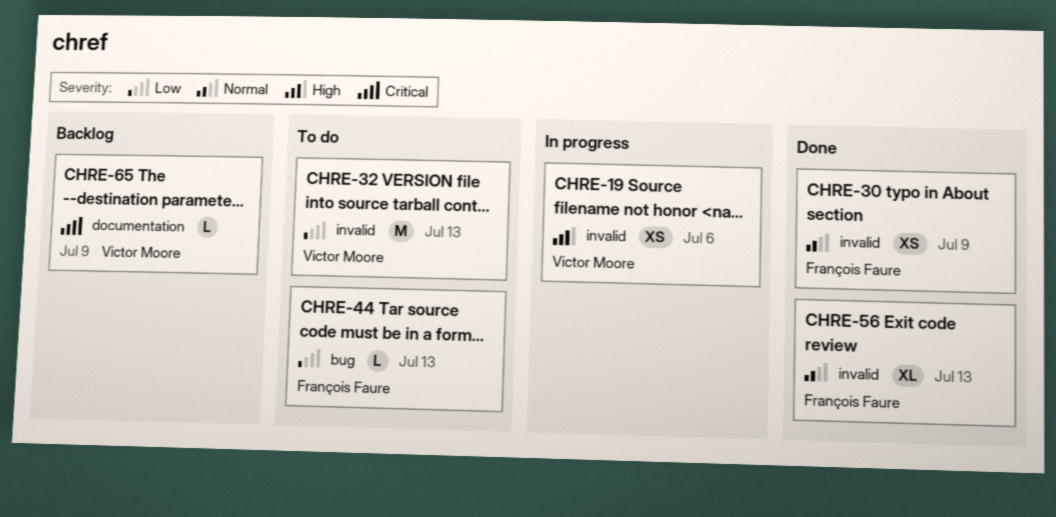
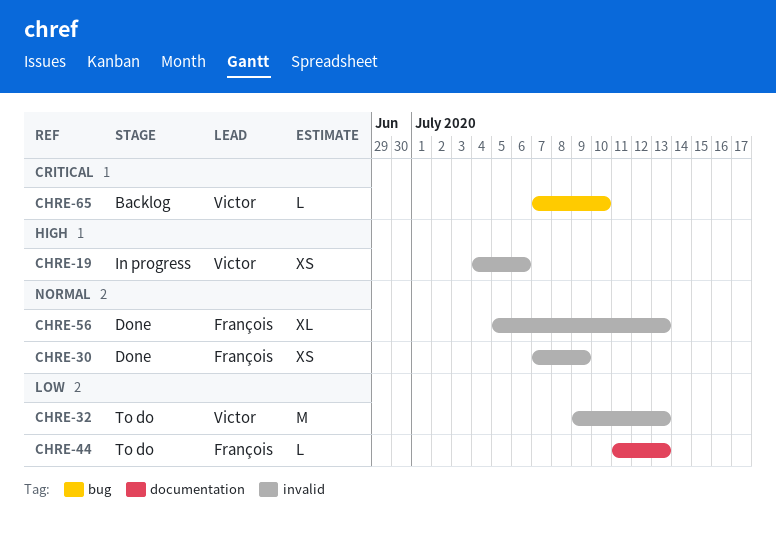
CHRE-44, label: bug -> documentation
CHRE-65, label: documentation -> bug
CHRE-65, due: Jul 9 -> Jul 10

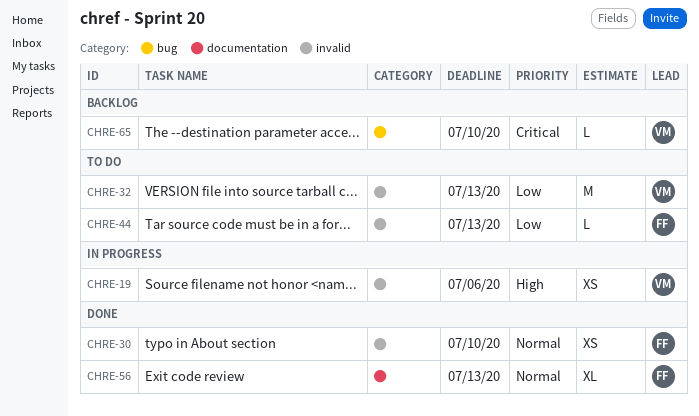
CHRE-30, due: Jul 9 -> Jul 10
CHRE-44, label: documentation -> invalid
CHRE-56, label: invalid -> documentation

